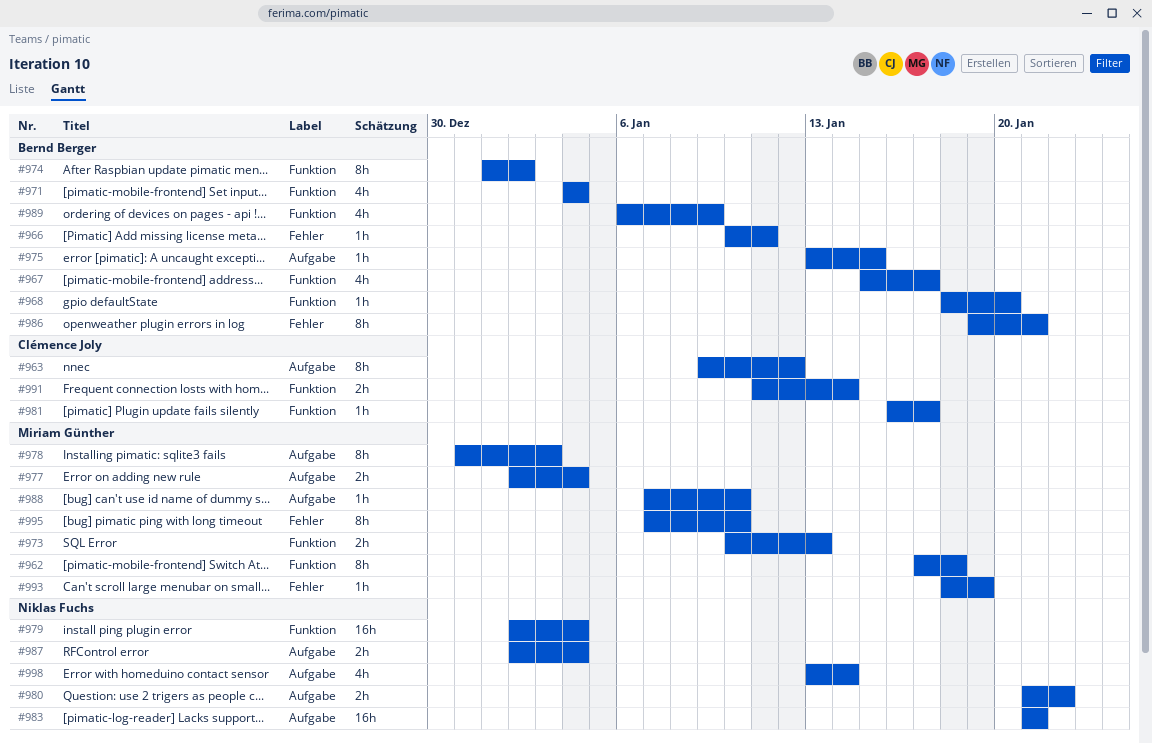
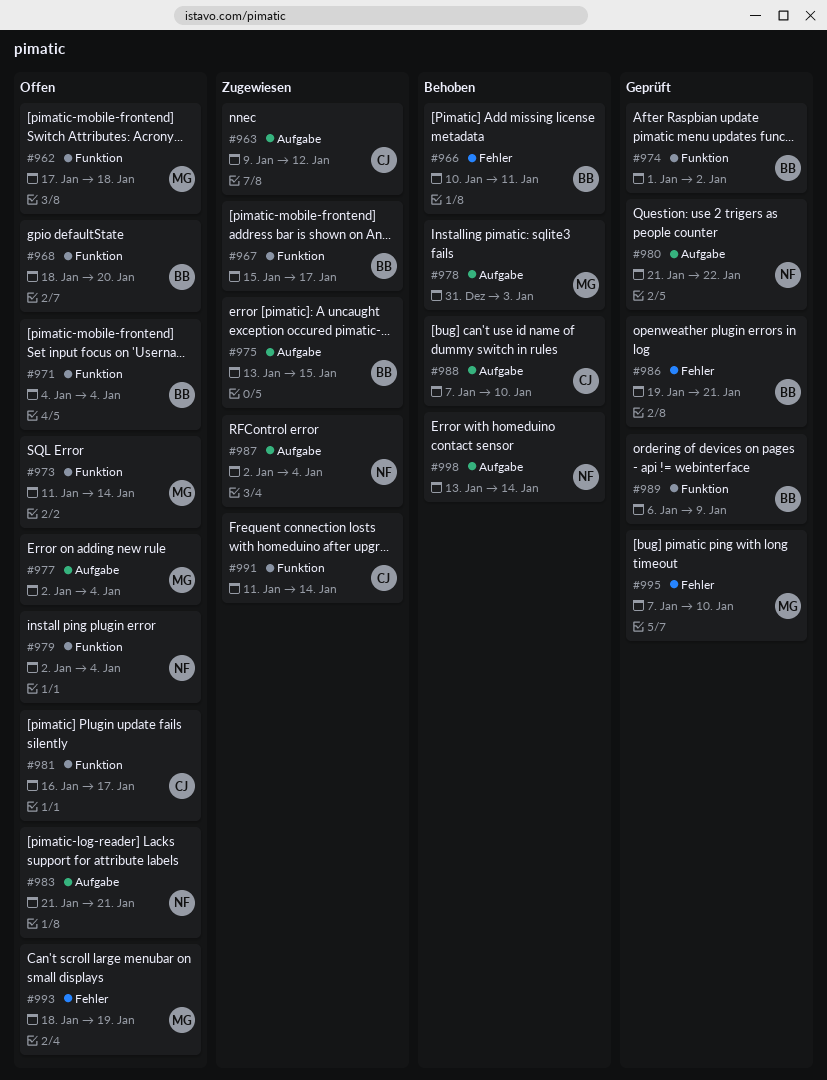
#973, start: Jan 10 -> Jan 11
#973, due: Jan 13 -> Jan 14
#988, owner: Miriam Günther -> Clémence Joly

